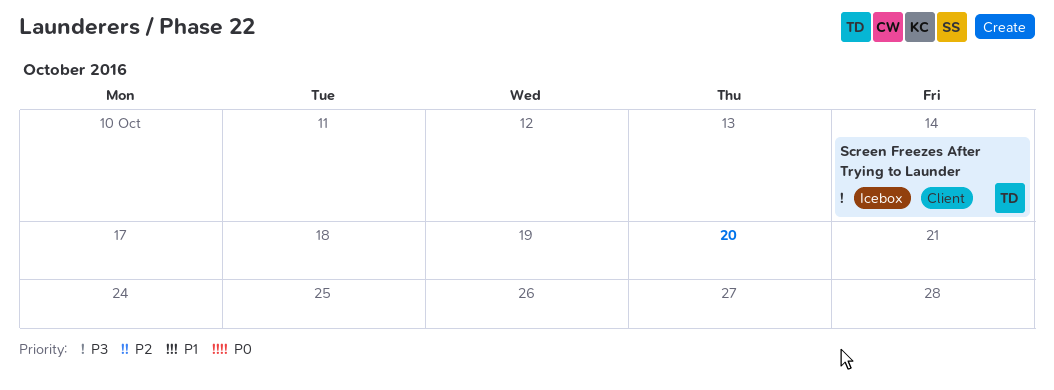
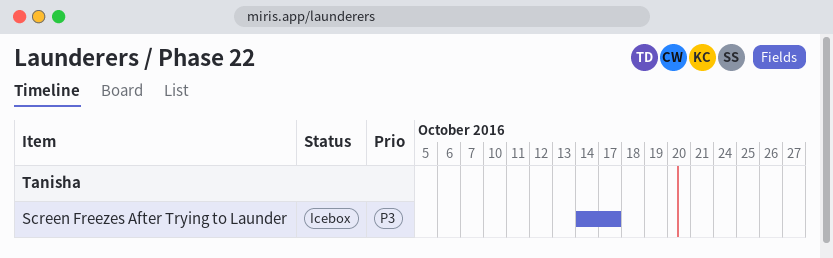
Screen Freezes After Trying to Launder, due: Oct 14 -> Oct 17

